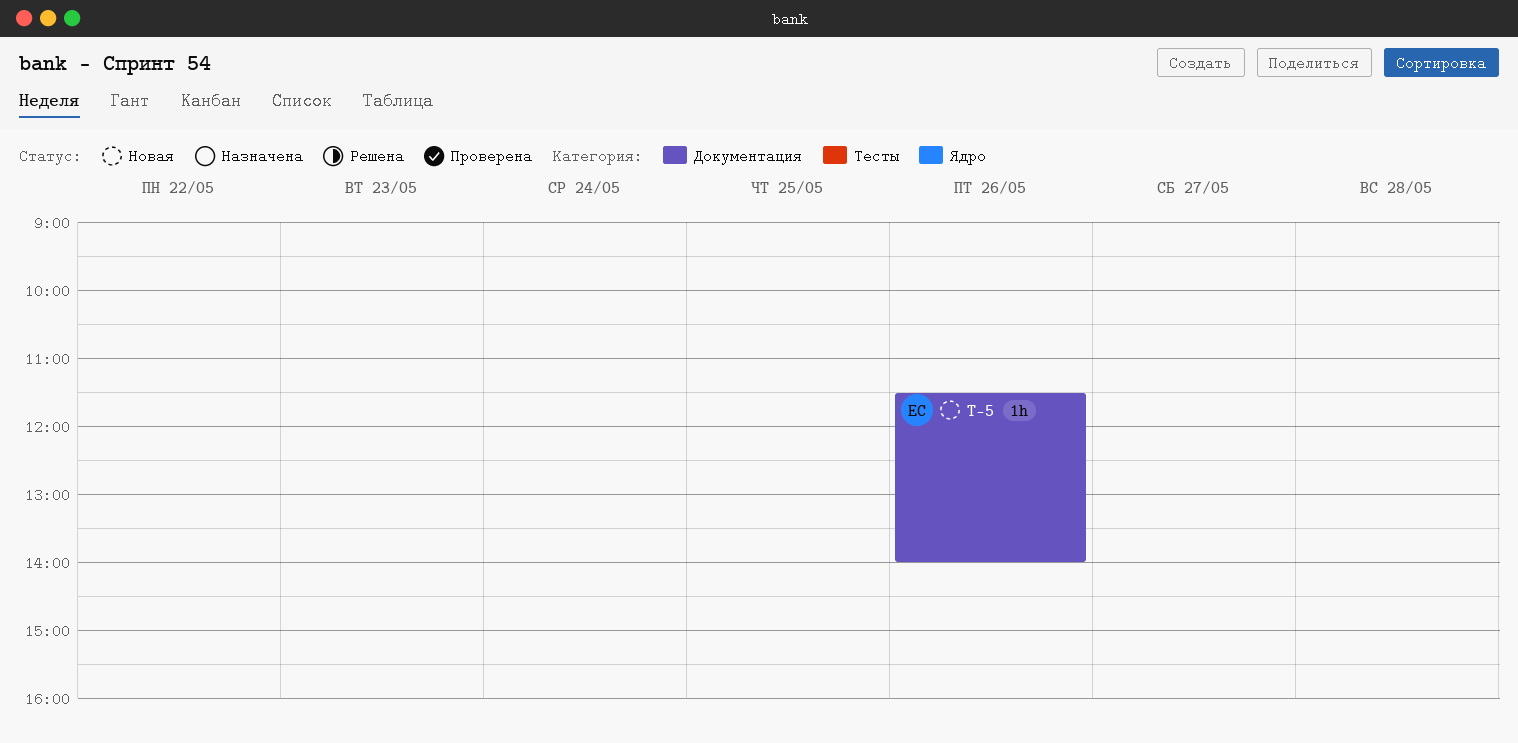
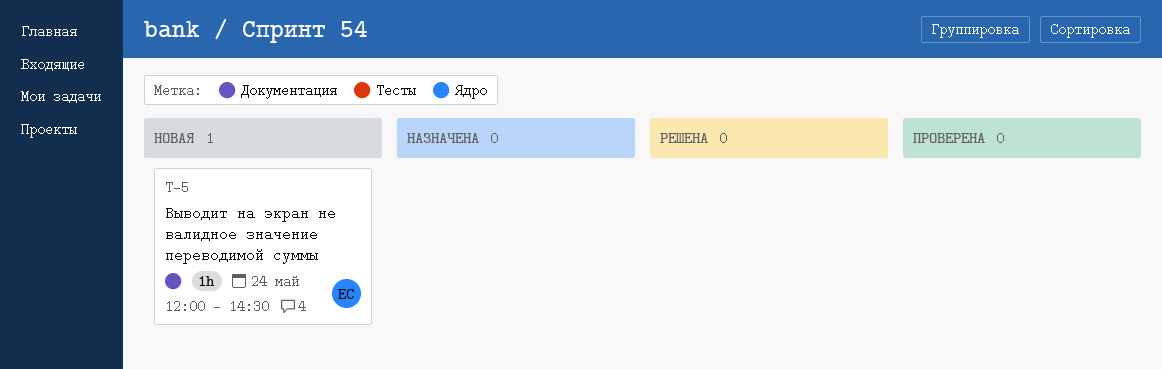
T-5, day: May 26 -> May 24
T-5, begins: 11:30 -> 12:00
T-5, ends: 14:00 -> 14:30

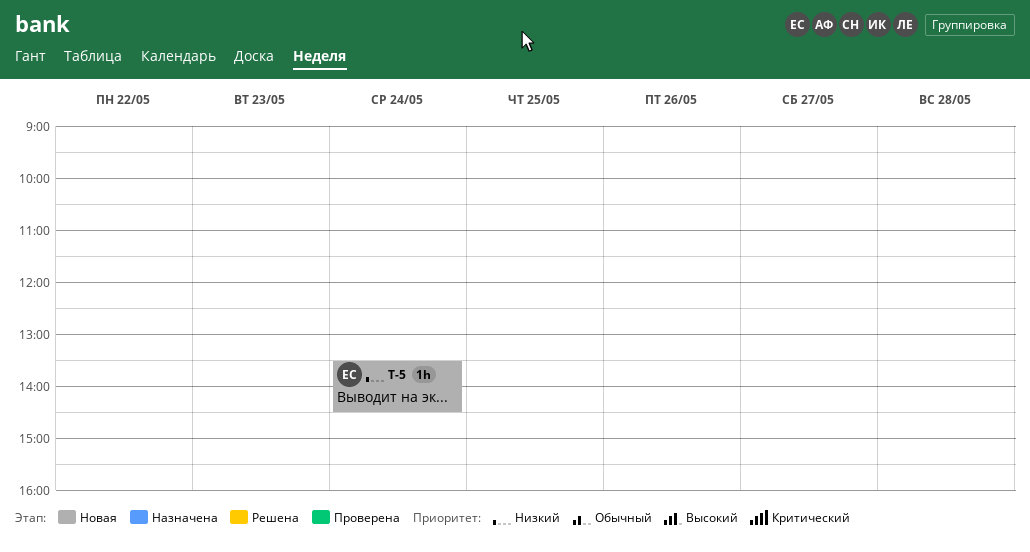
T-5, begins: 12:00 -> 13:30

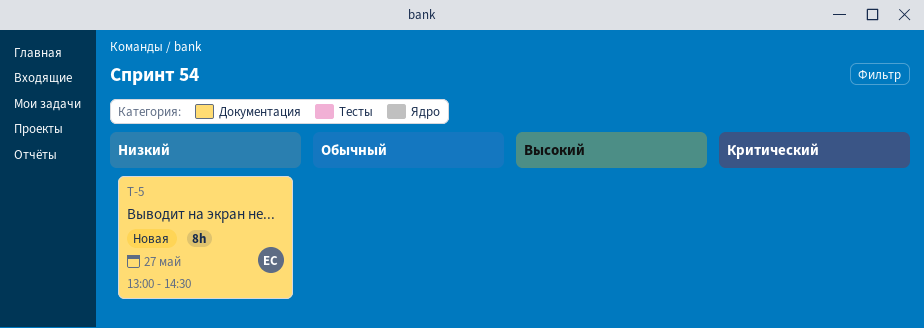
T-5, estimate: 1h -> 8h
T-5, day: May 24 -> May 27
T-5, begins: 13:30 -> 13:00

